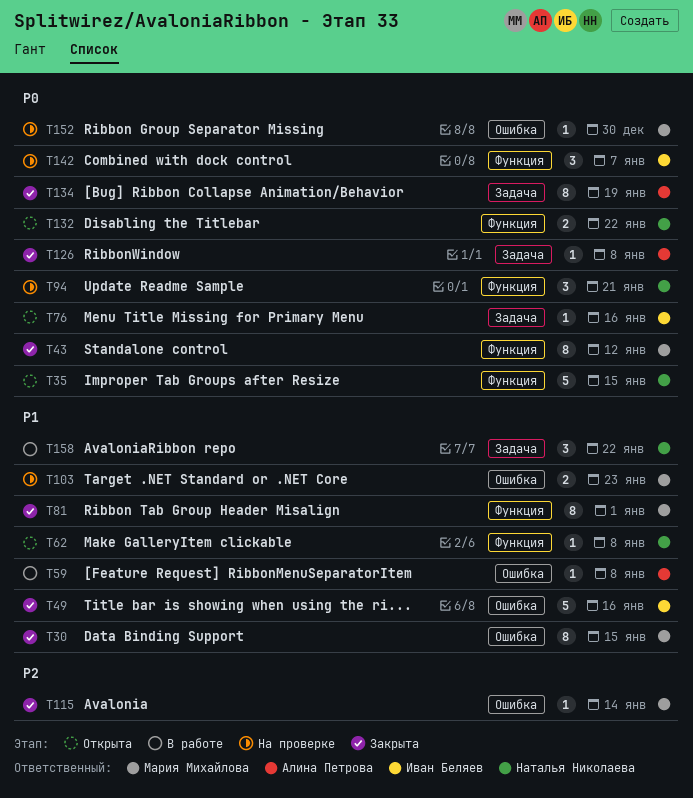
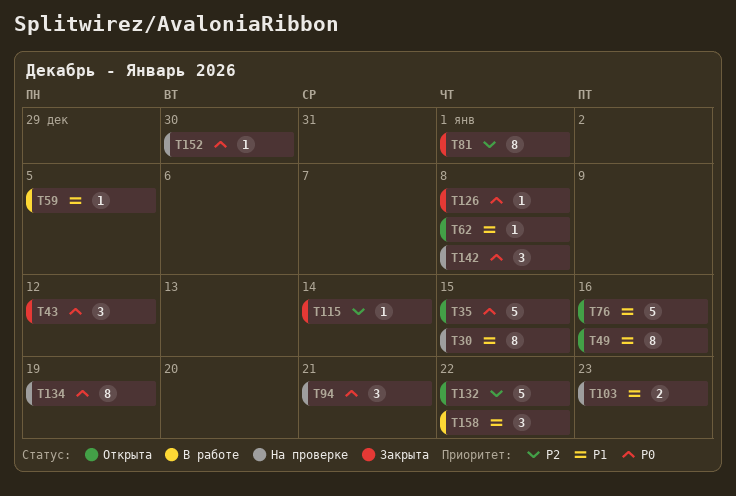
T30, status: Закрыта -> На проверке
T43, estimate: 8 -> 3
T49, status: Закрыта -> Открыта
T49, estimate: 5 -> 8
T59, due: Jan 8 -> Jan 5
T76, priority: P0 -> P1
T76, estimate: 1 -> 5
T81, priority: P1 -> P2
T132, priority: P0 -> P2
T132, estimate: 2 -> 5
T134, status: Закрыта -> На проверке
T142, due: Jan 7 -> Jan 8

